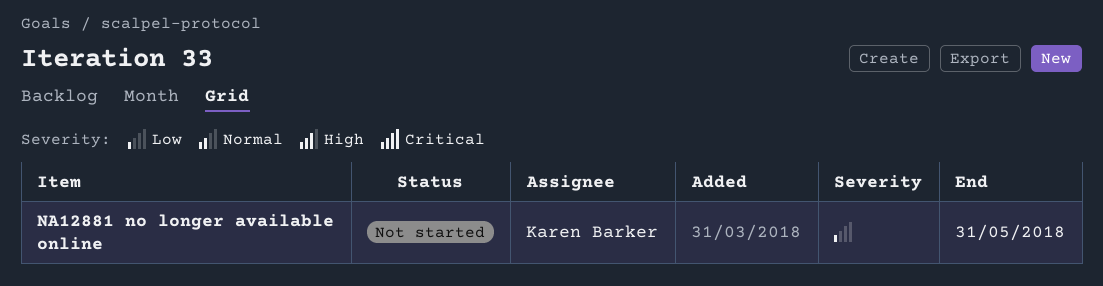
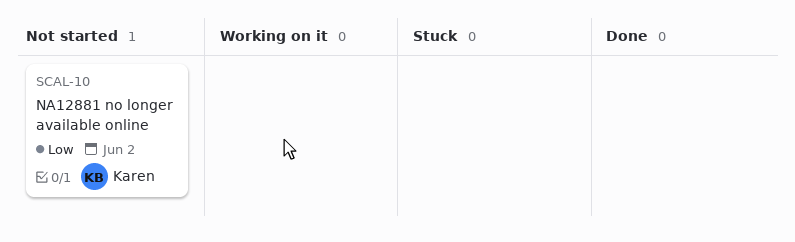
NA12881 no longer available online, due: May 31 -> Jun 2

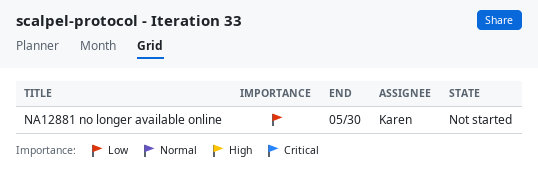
NA12881 no longer available online, due: Jun 2 -> May 30

